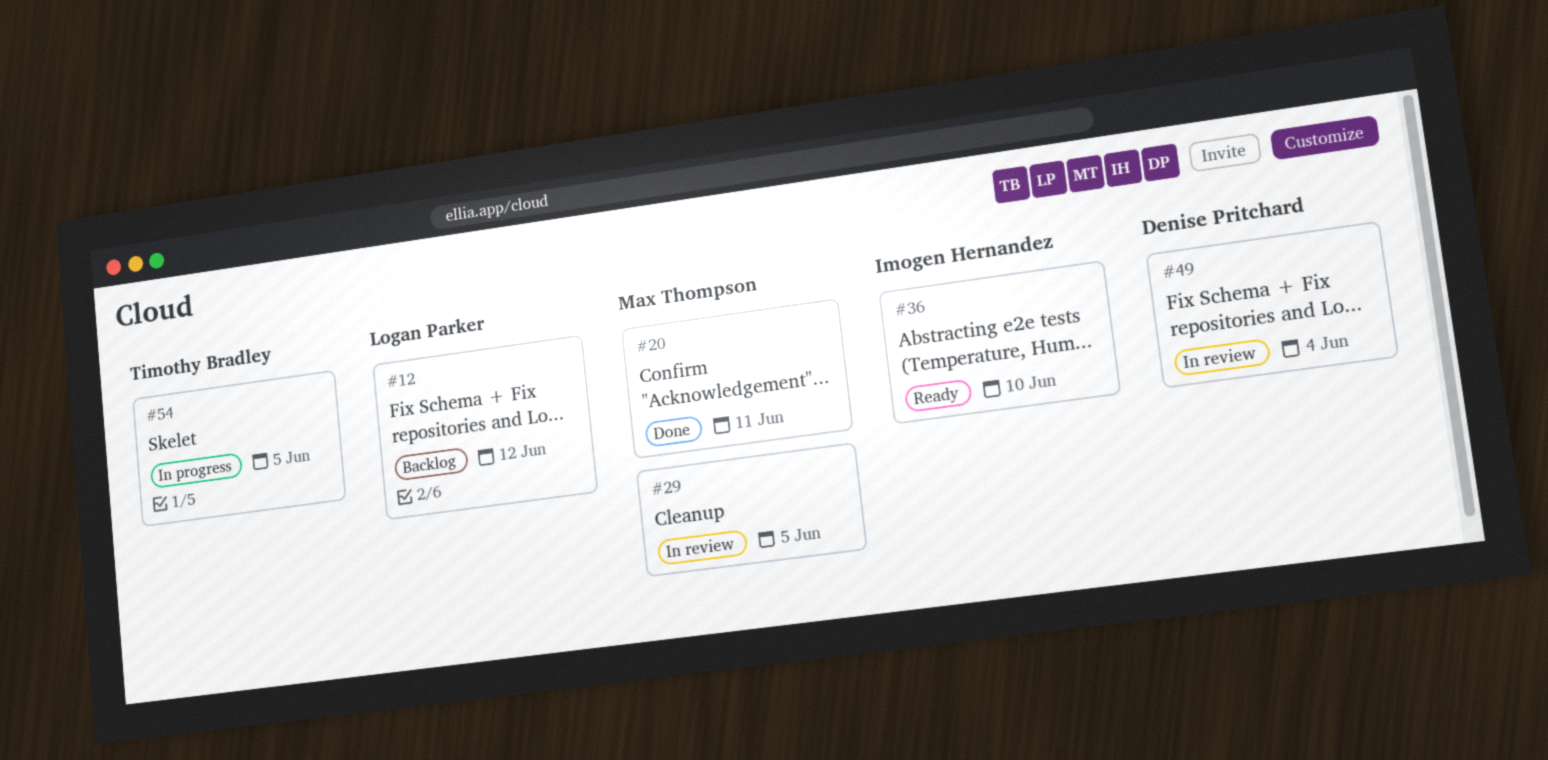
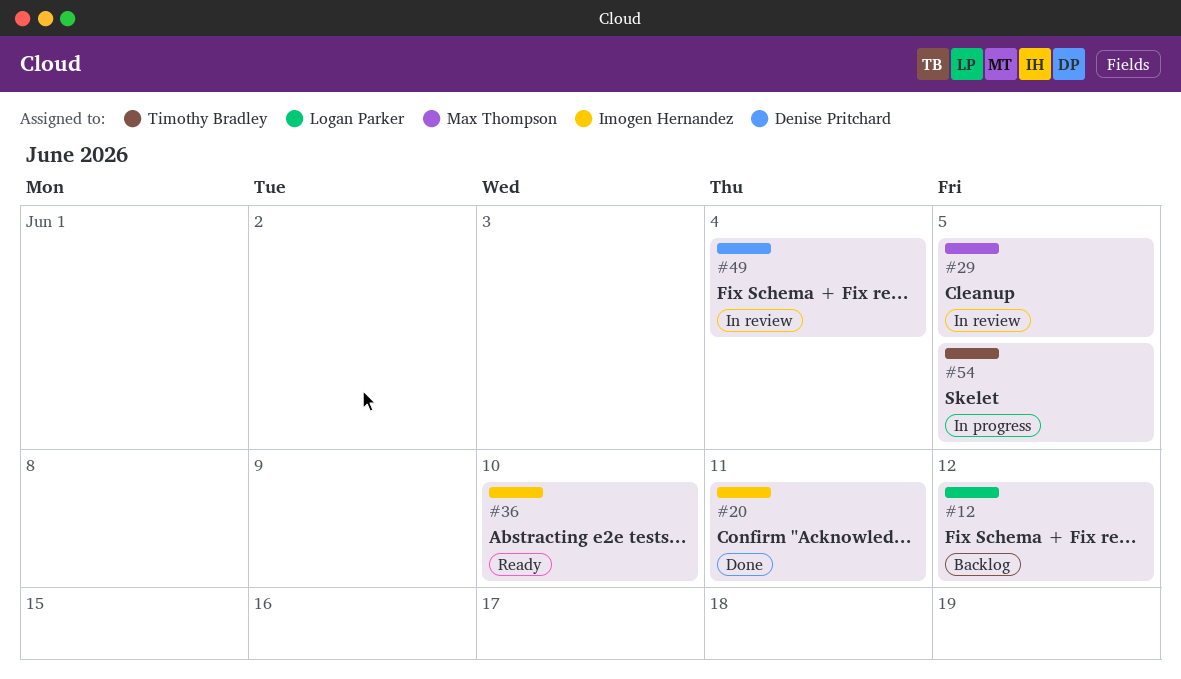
#20, owner: Max Thompson -> Imogen Hernandez

